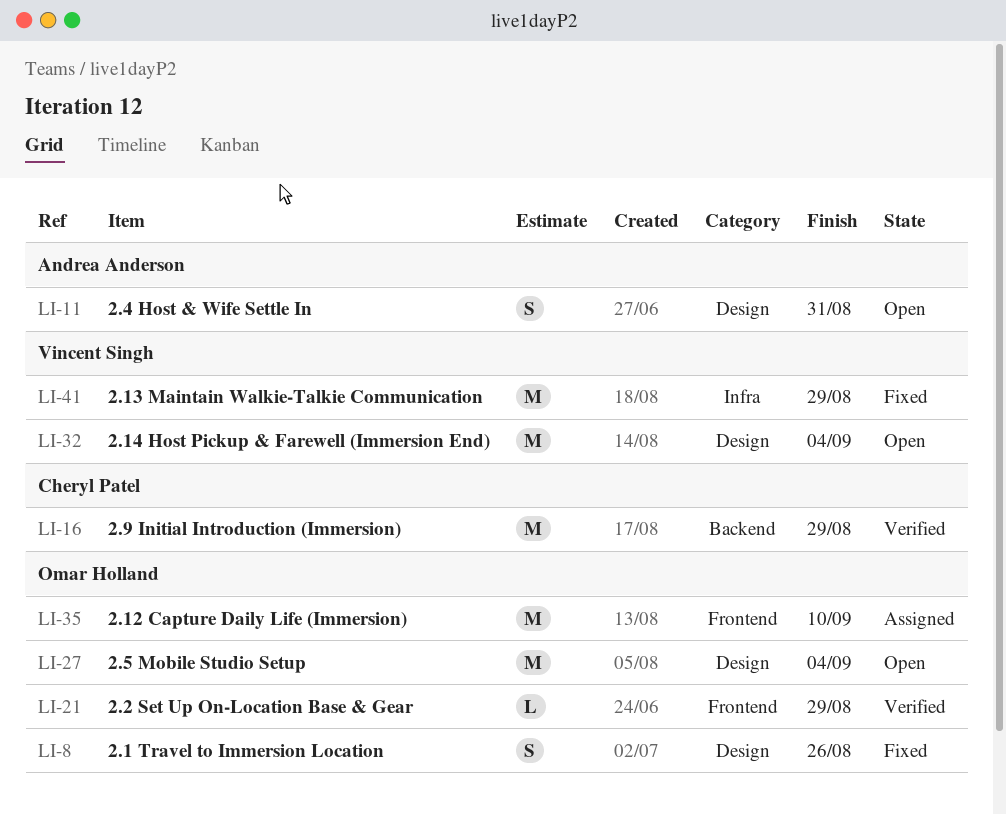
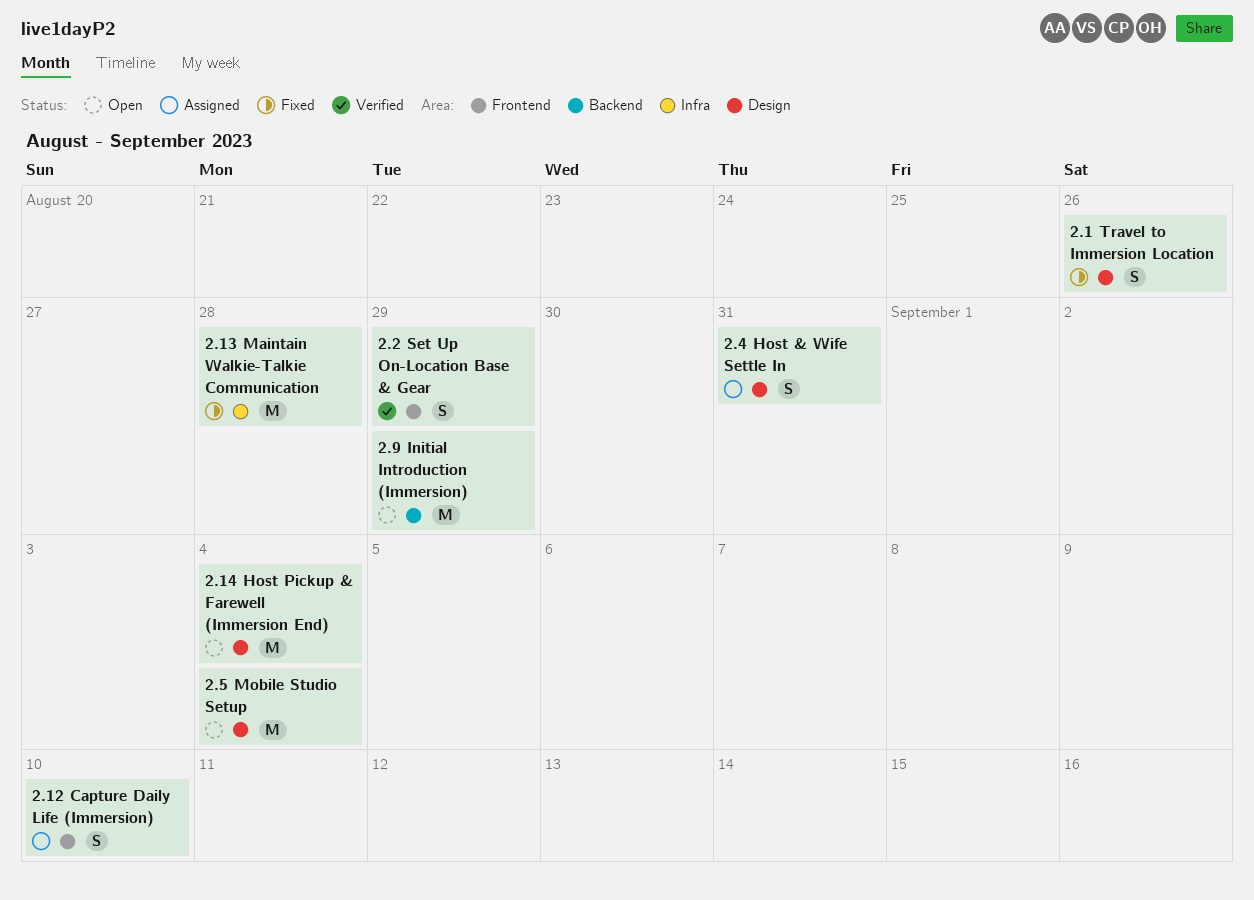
2.12 Capture Daily Life (Immersion), estimate: M -> S
2.13 Maintain Walkie-Talkie Communication, due: Aug 29 -> Aug 28
2.2 Set Up On-Location Base & Gear, estimate: L -> S
2.4 Host & Wife Settle In, status: Open -> Assigned
2.9 Initial Introduction (Immersion), status: Verified -> Open

